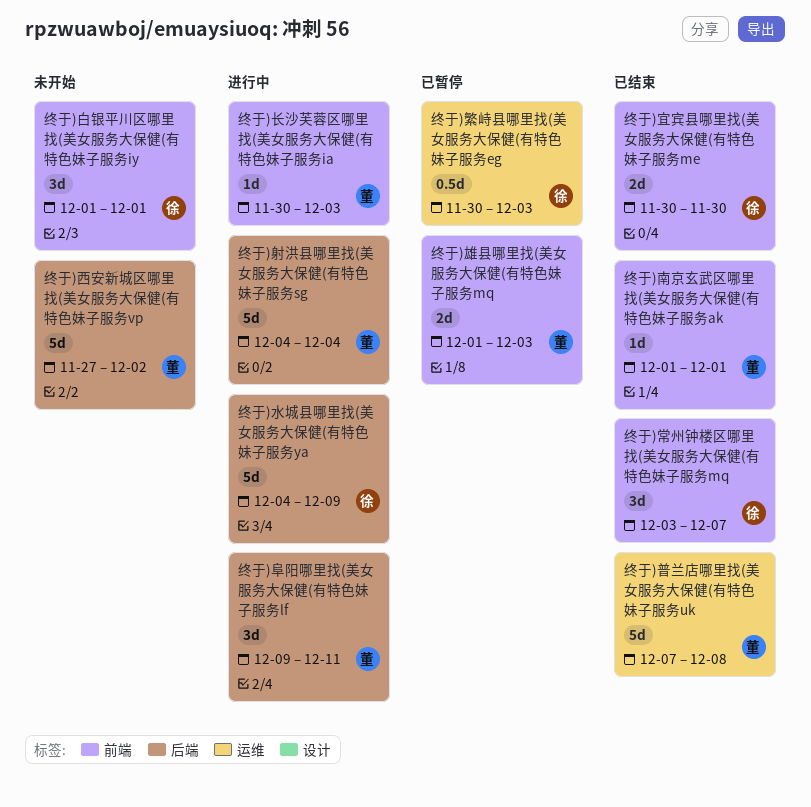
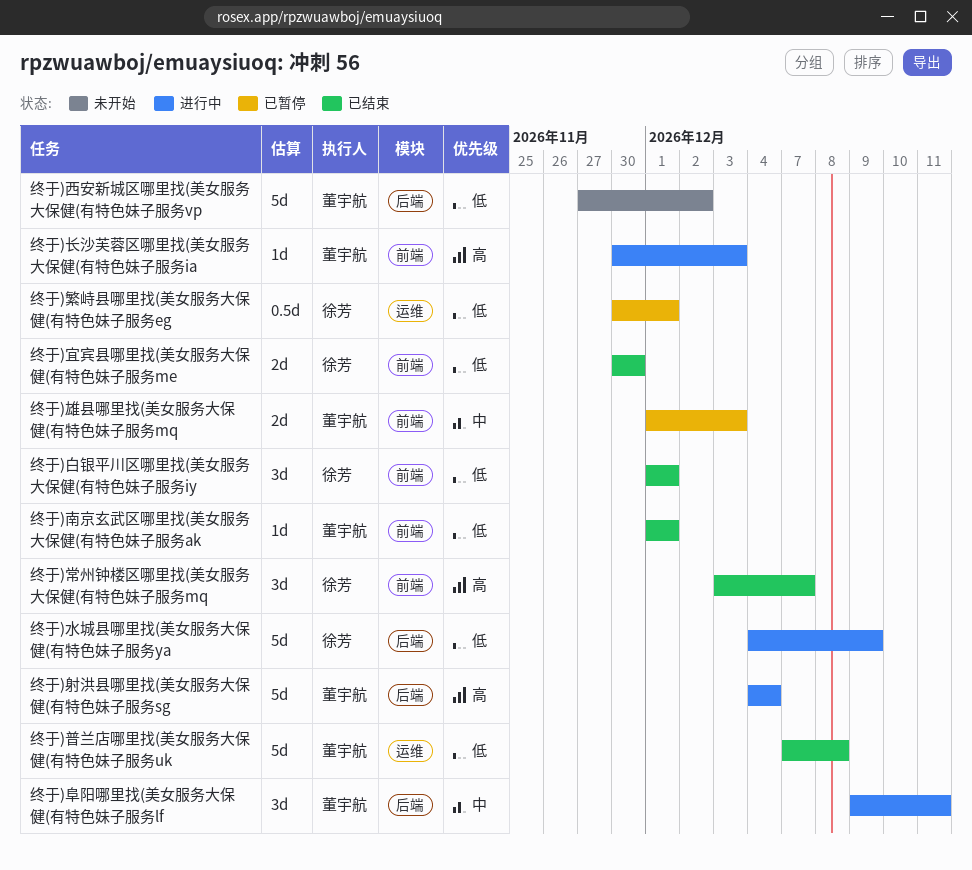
终于)白银平川区哪里找(美女服务大保健(有特色妹子服务iy, status: 未开始 -> 已结束
终于)繁峙县哪里找(美女服务大保健(有特色妹子服务eg, due: Dec 3 -> Dec 1

